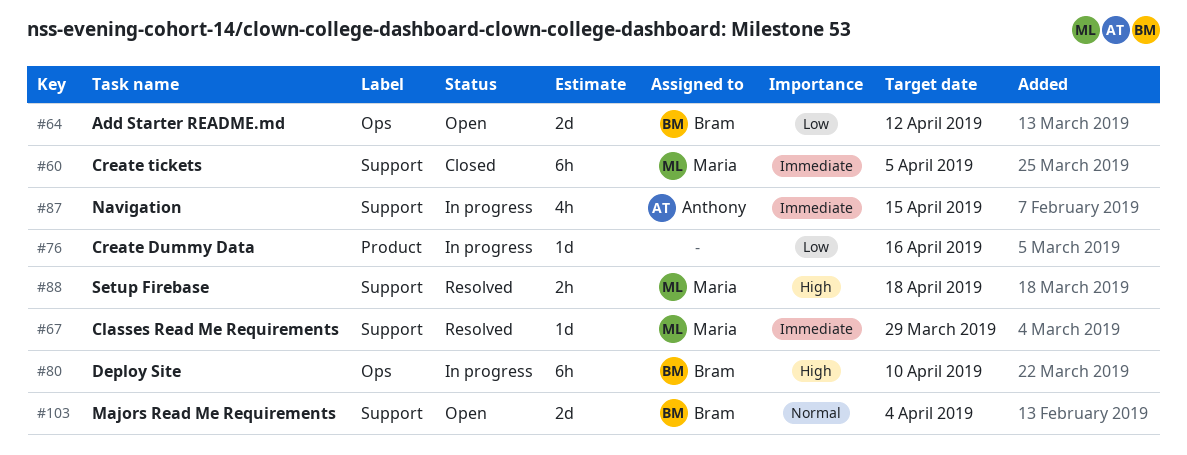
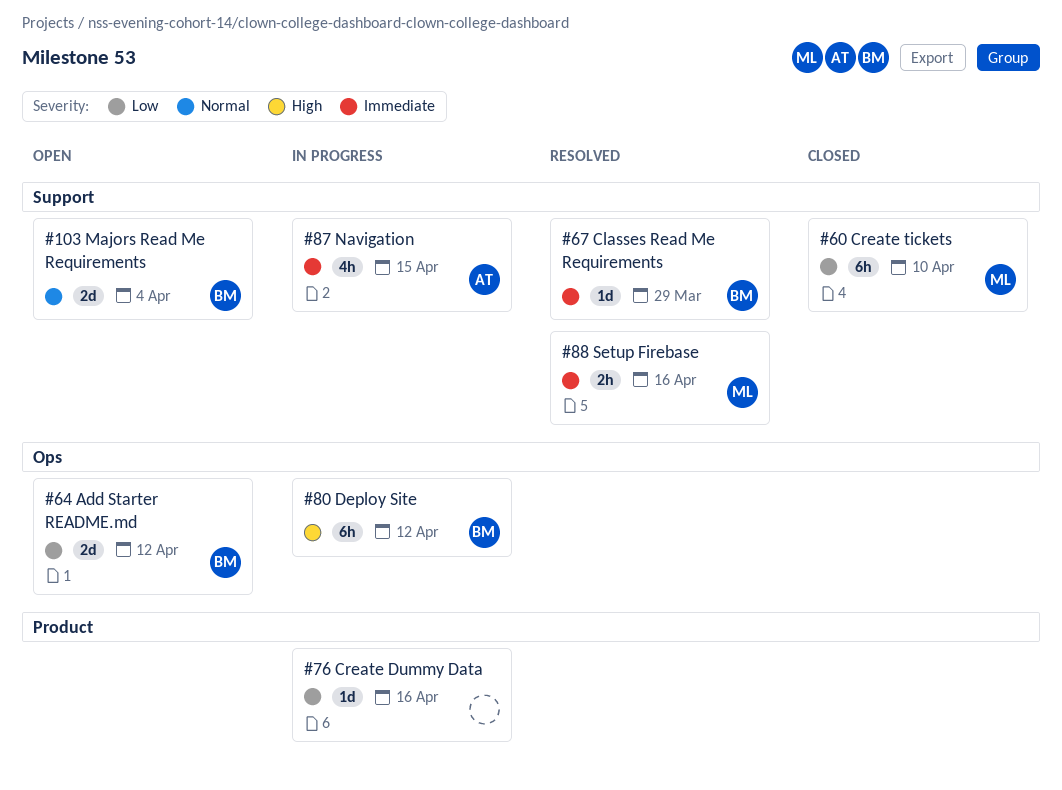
#60, priority: Immediate -> Low
#60, due: Apr 5 -> Apr 10
#67, owner: Maria -> Bram
#80, due: Apr 10 -> Apr 12
#88, priority: High -> Immediate
#88, due: Apr 18 -> Apr 16

